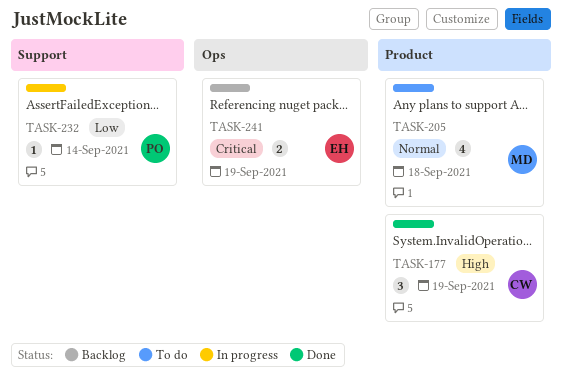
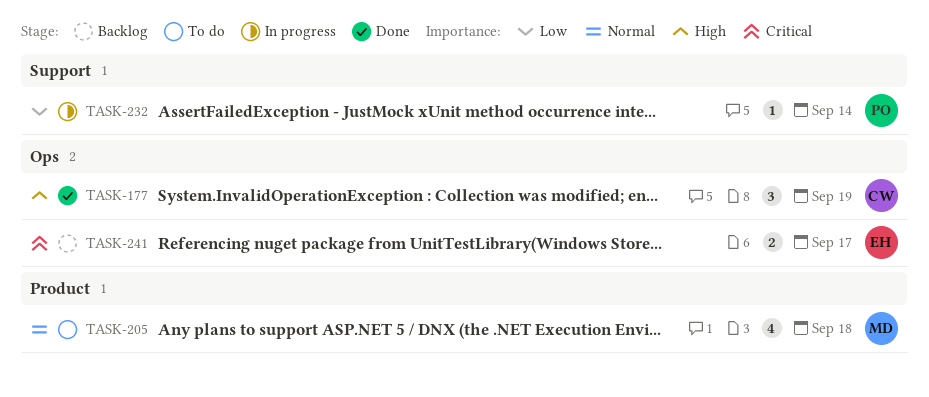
TASK-177, label: Product -> Ops
TASK-241, due: Sep 19 -> Sep 17

